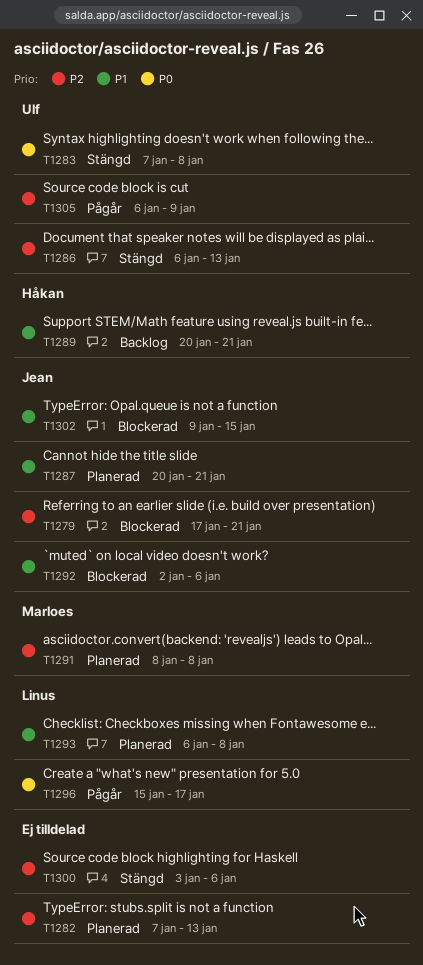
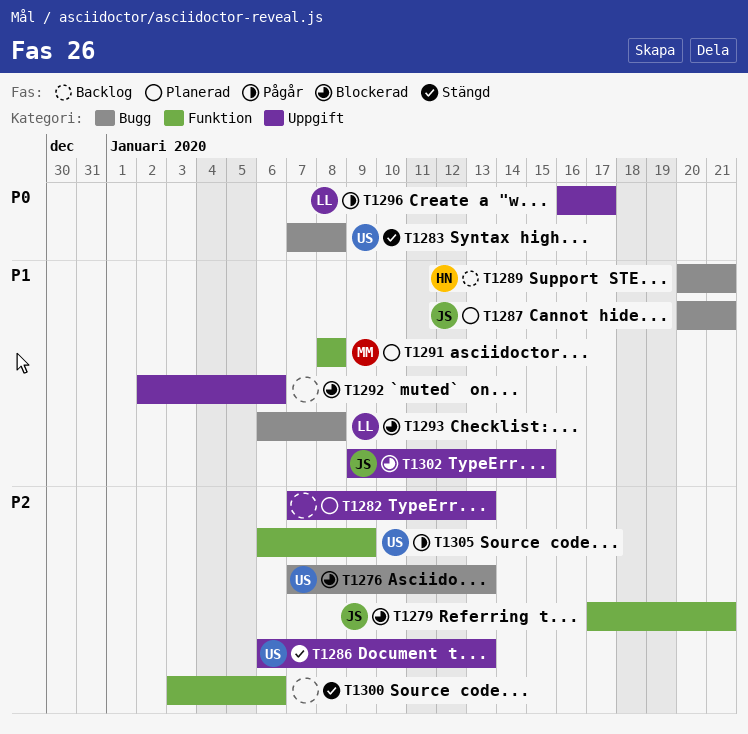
T1276: none -> present
T1291, priority: P2 -> P1
T1292, owner: Jean -> none
T1293, status: Planerad -> Blockerad
T1296, start: Jan 15 -> Jan 16

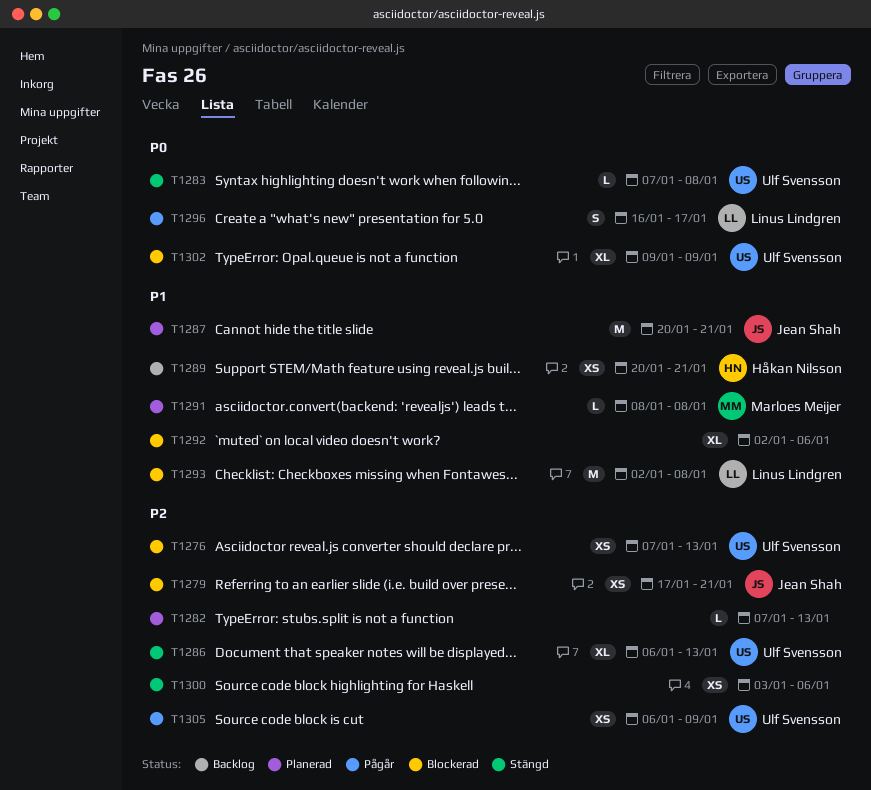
T1293, start: Jan 6 -> Jan 2
T1302, owner: Jean Shah -> Ulf Svensson
T1302, priority: P1 -> P0
T1302, due: Jan 15 -> Jan 9

